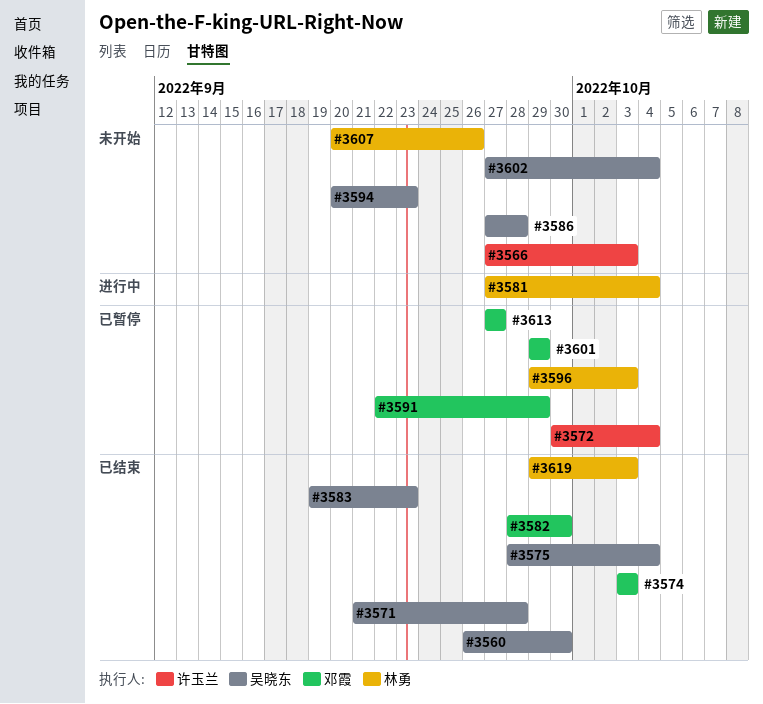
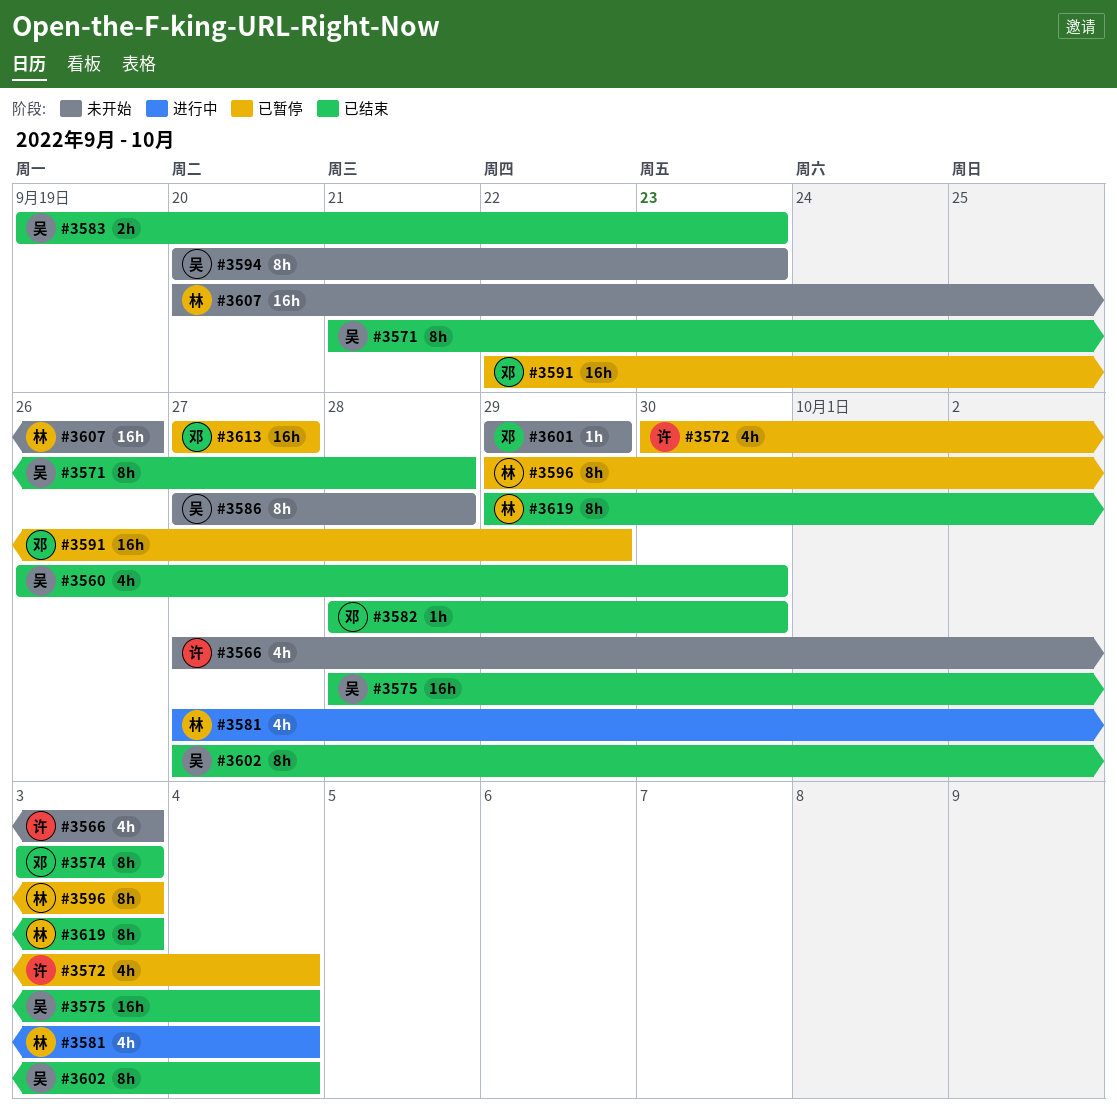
#3601, status: 已暂停 -> 未开始
#3602, status: 未开始 -> 已结束

